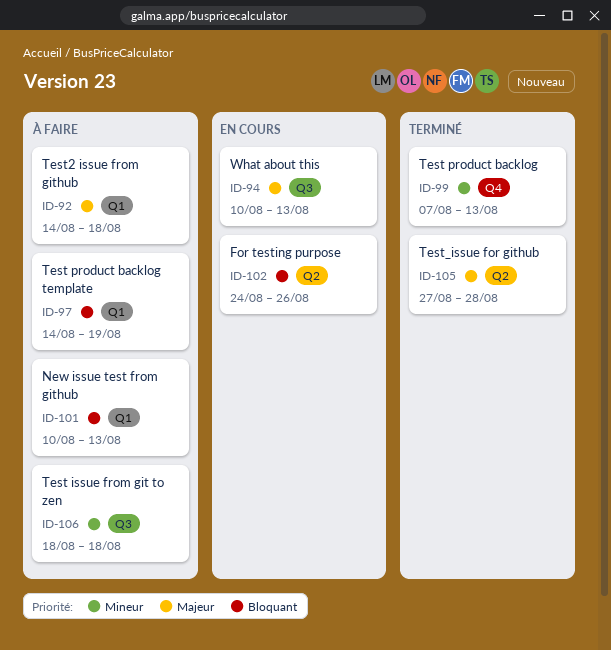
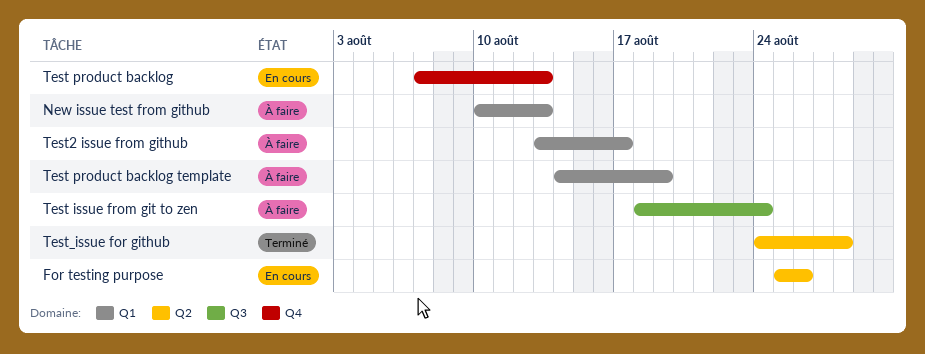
For testing purpose, start: Aug 24 -> Aug 25
Test issue from git to zen, due: Aug 18 -> Aug 24
Test product backlog, status: Terminé -> En cours
Test2 issue from github, start: Aug 14 -> Aug 13
Test2 issue from github, due: Aug 18 -> Aug 17
Test_issue for github, start: Aug 27 -> Aug 24
What about this: present -> none

